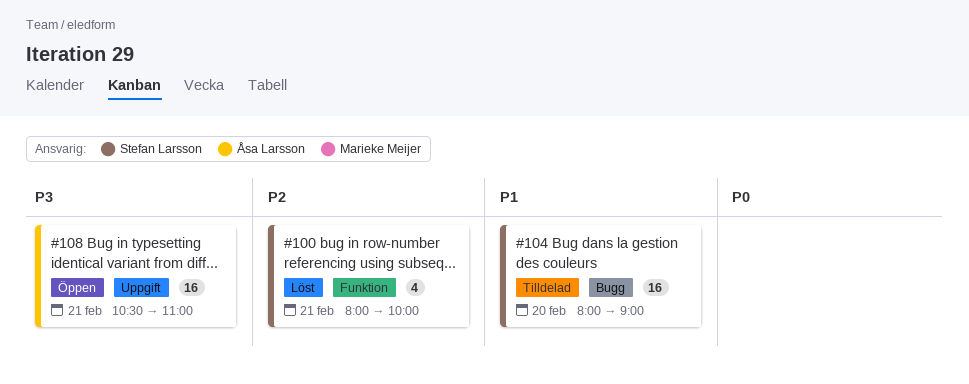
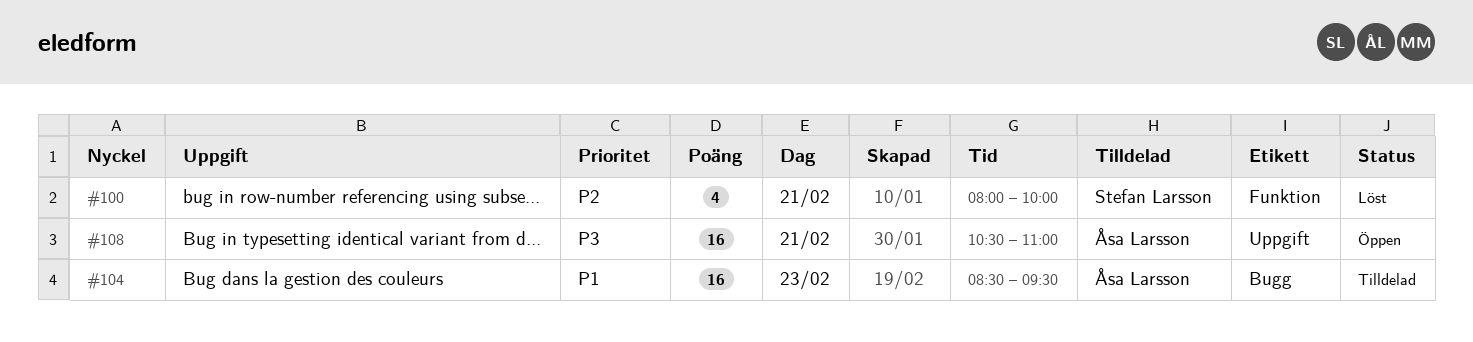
#104, owner: Stefan Larsson -> Åsa Larsson
#104, day: Feb 20 -> Feb 23
#104, begins: 08:00 -> 08:30
#104, ends: 09:00 -> 09:30

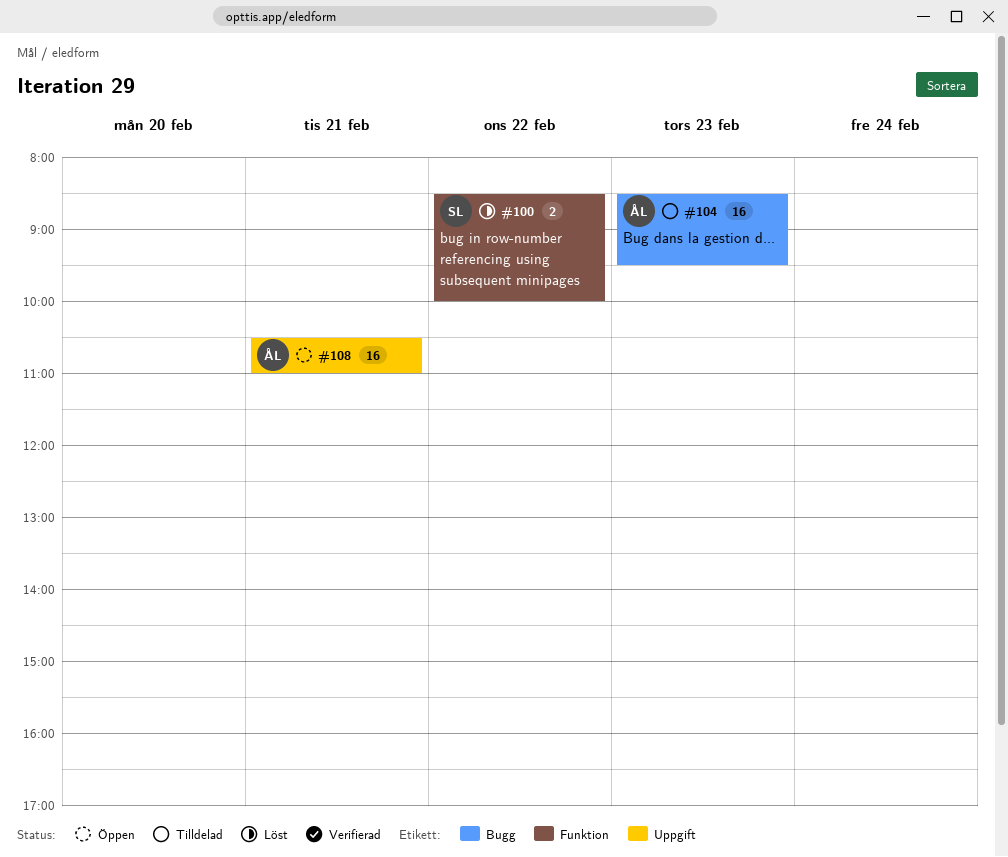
#100, estimate: 4 -> 2
#100, day: Feb 21 -> Feb 22
#100, begins: 08:00 -> 08:30

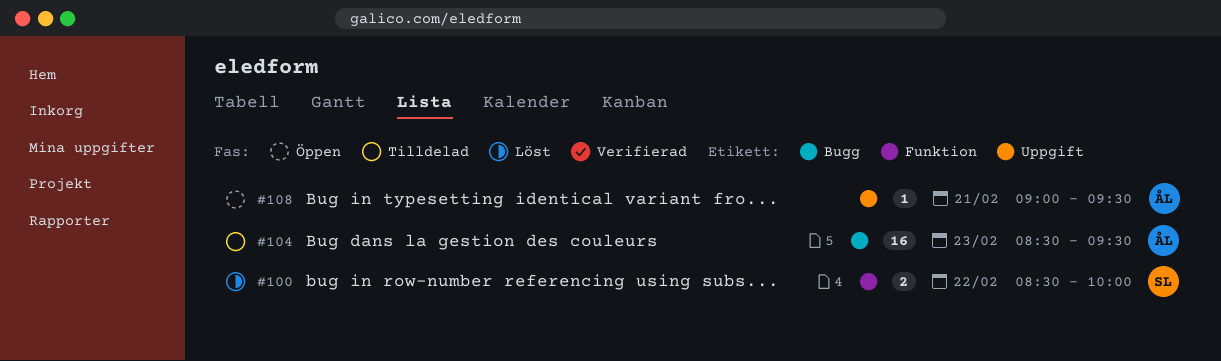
#108, estimate: 16 -> 1
#108, begins: 10:30 -> 09:00
#108, ends: 11:00 -> 09:30

